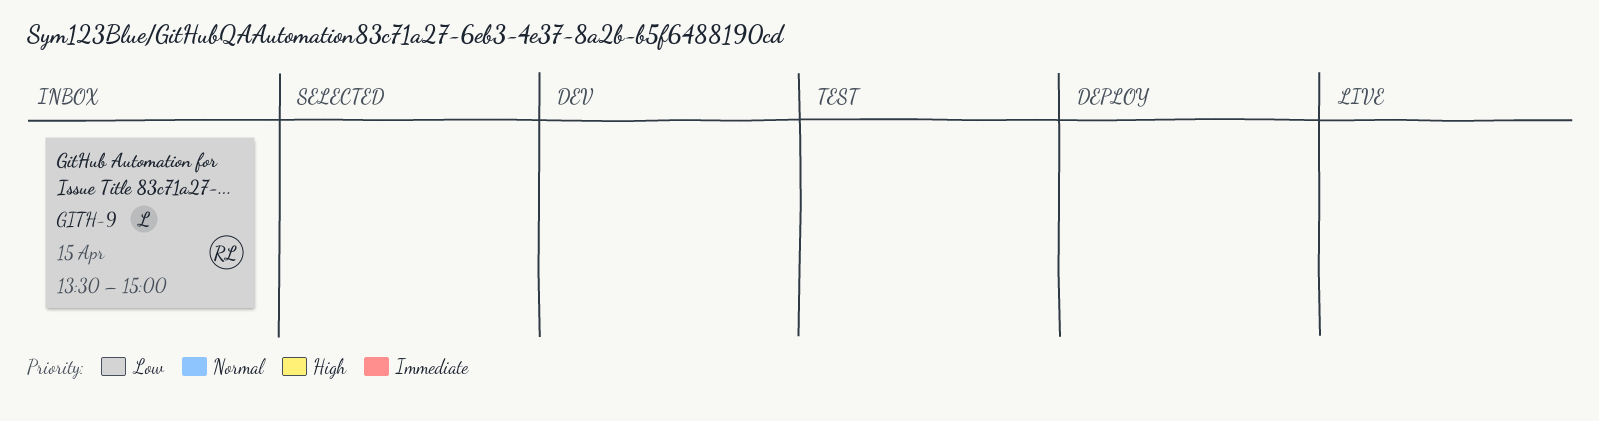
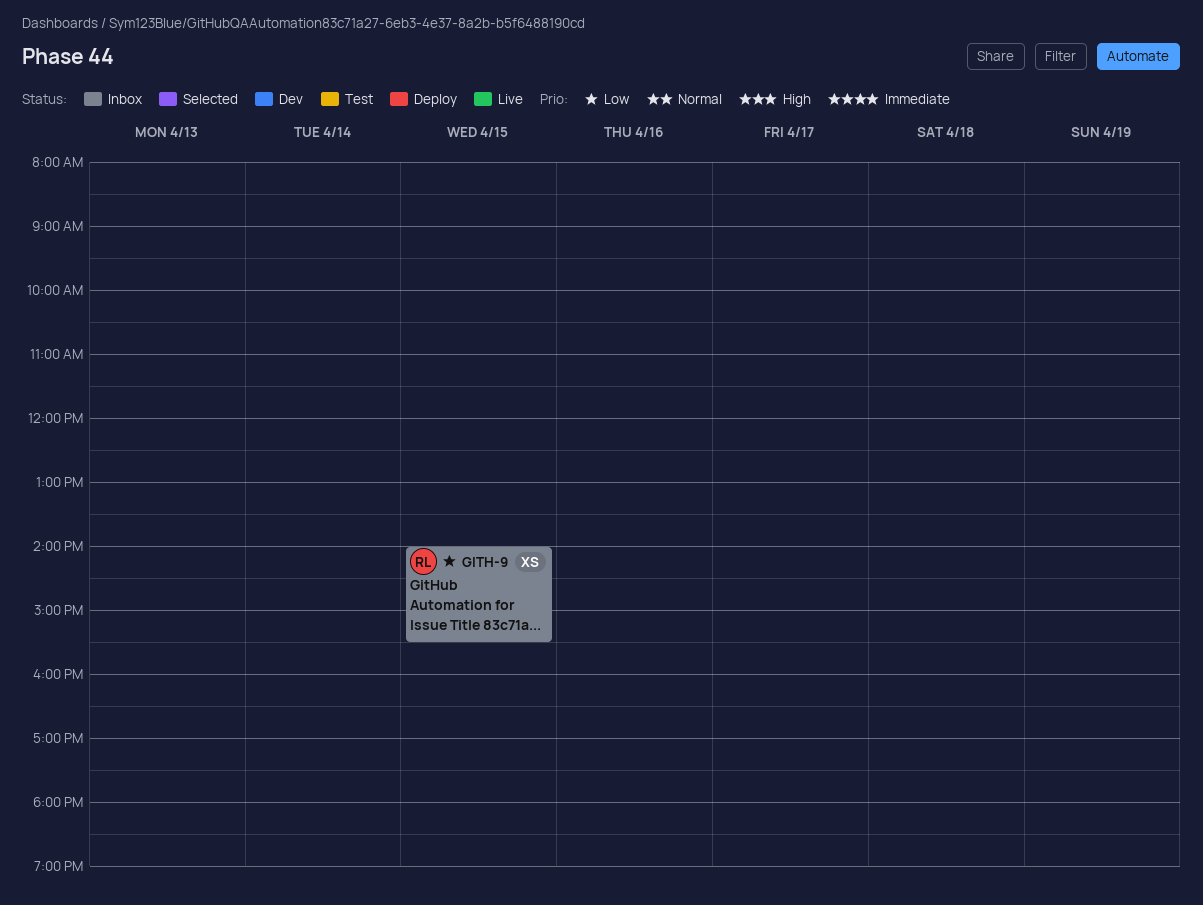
GITH-9, estimate: L -> XS
GITH-9, begins: 13:30 -> 14:00
GITH-9, ends: 15:00 -> 15:30

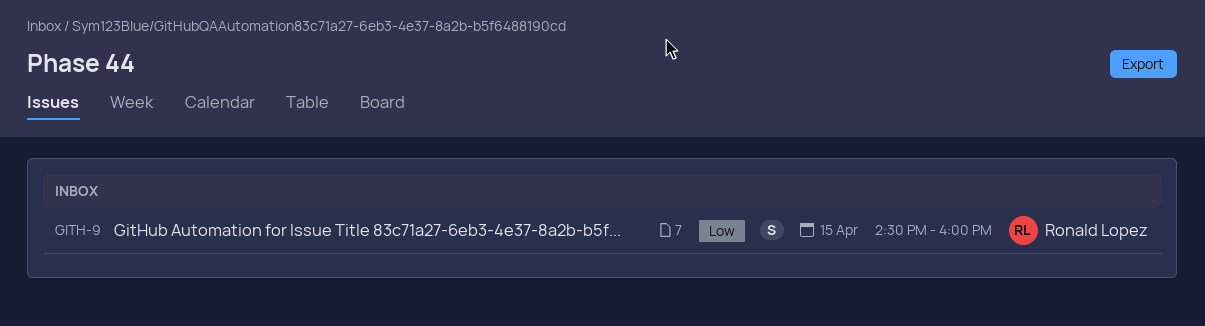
GITH-9, estimate: XS -> S
GITH-9, begins: 14:00 -> 14:30
GITH-9, ends: 15:30 -> 16:00

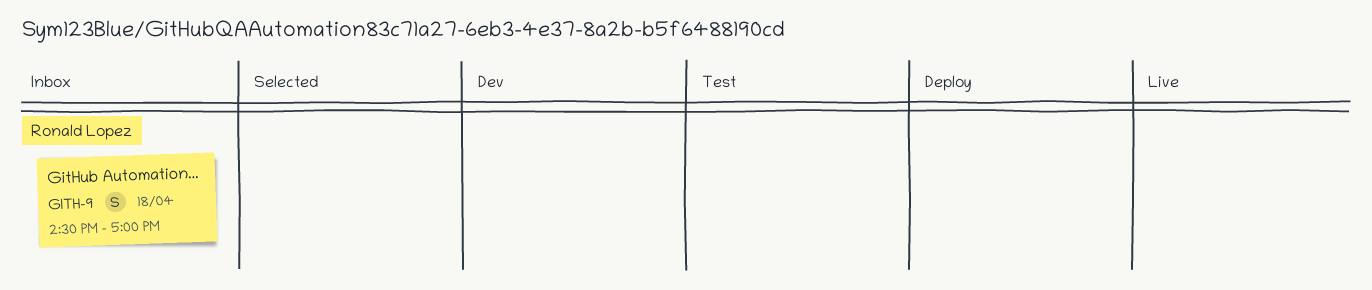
GITH-9, day: Apr 15 -> Apr 18
GITH-9, ends: 16:00 -> 17:00

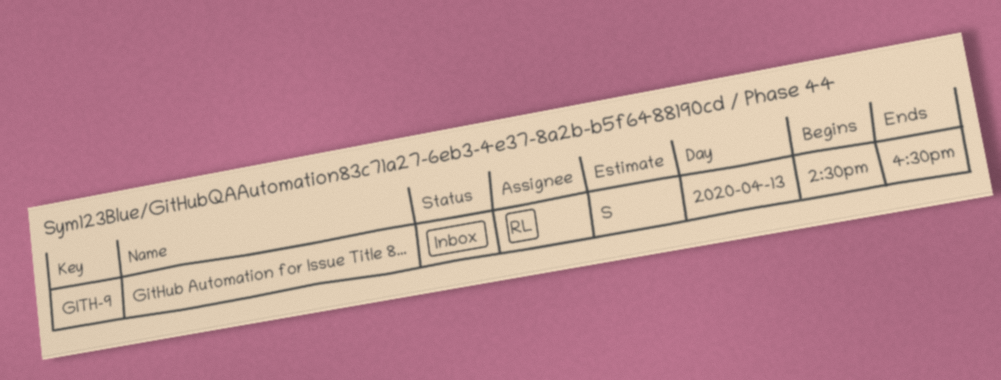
GITH-9, day: Apr 18 -> Apr 13
GITH-9, ends: 17:00 -> 16:30

